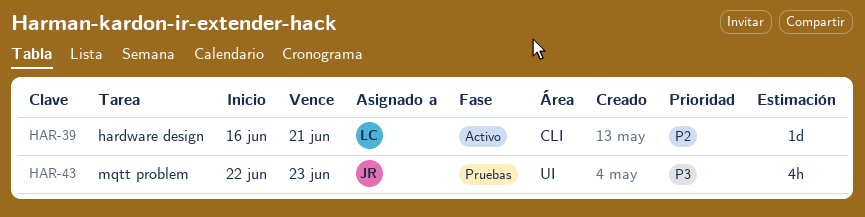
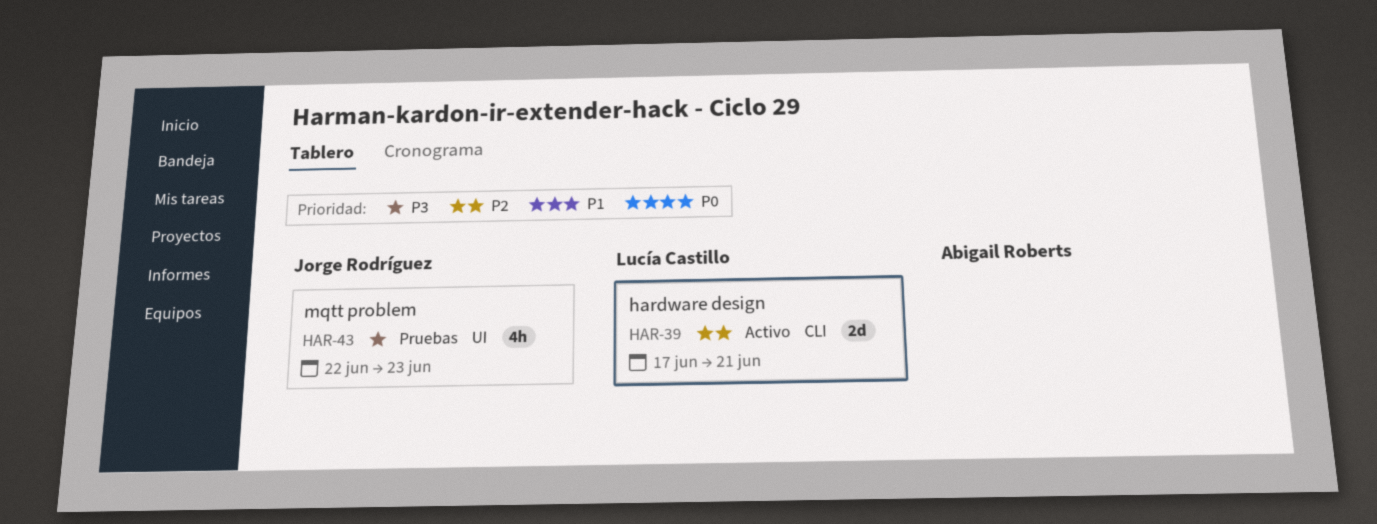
HAR-39, estimate: 1d -> 2d
HAR-39, start: Jun 16 -> Jun 17

